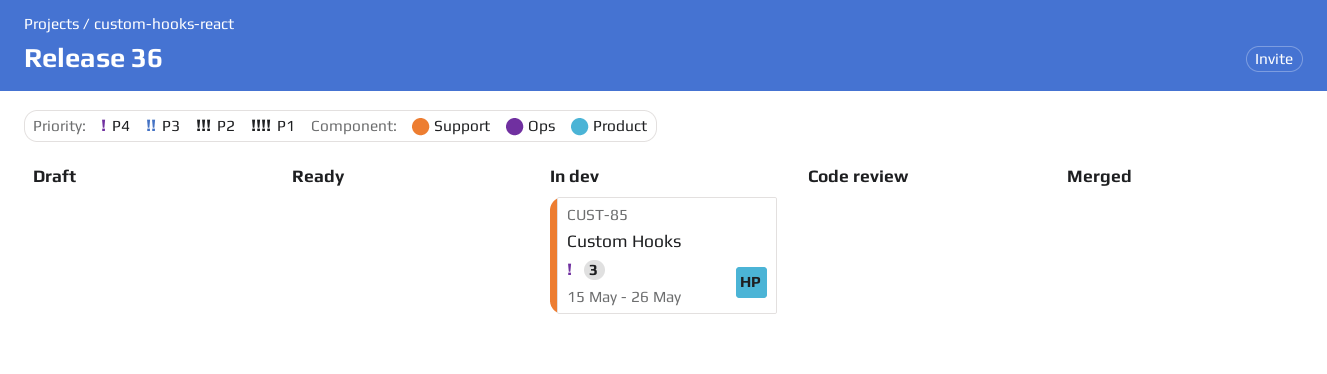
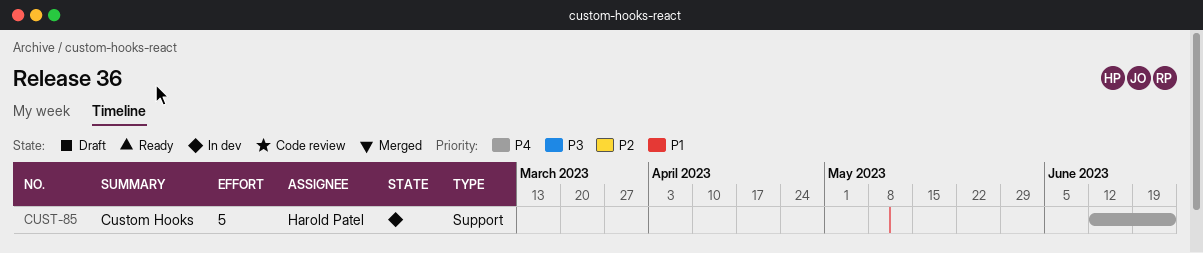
CUST-85, estimate: 3 -> 5
CUST-85, start: May 15 -> Jun 12
CUST-85, due: May 26 -> Jun 23

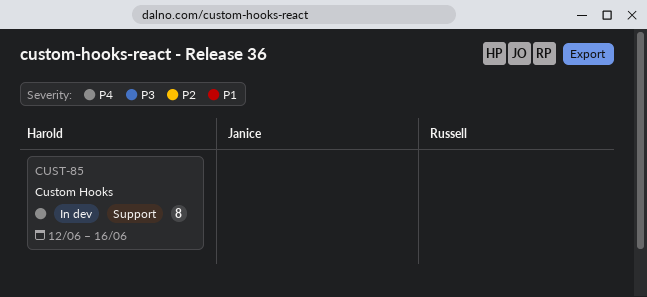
CUST-85, estimate: 5 -> 8
CUST-85, due: Jun 23 -> Jun 16

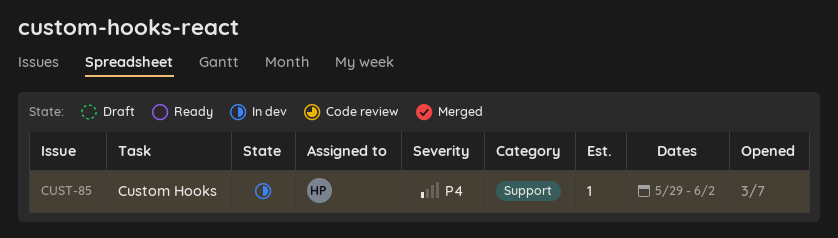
CUST-85, estimate: 8 -> 1
CUST-85, start: Jun 12 -> May 29
CUST-85, due: Jun 16 -> Jun 2

